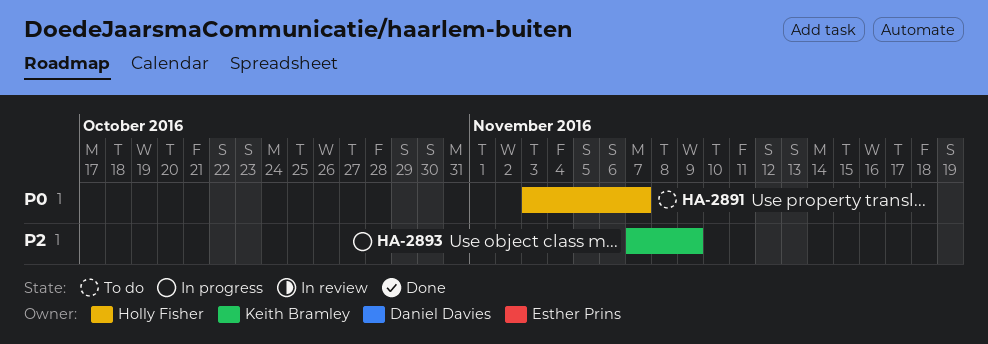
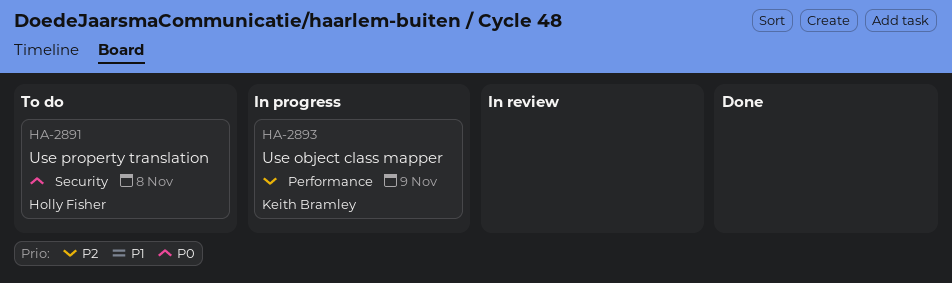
HA-2891, due: Nov 7 -> Nov 8

